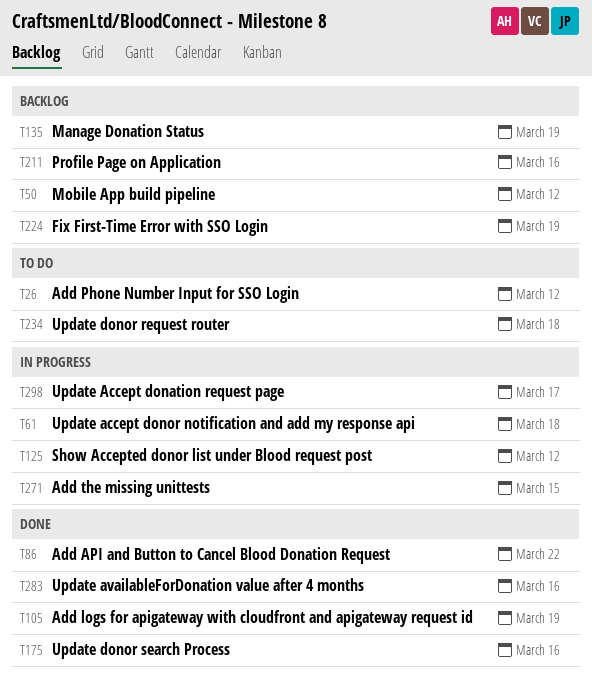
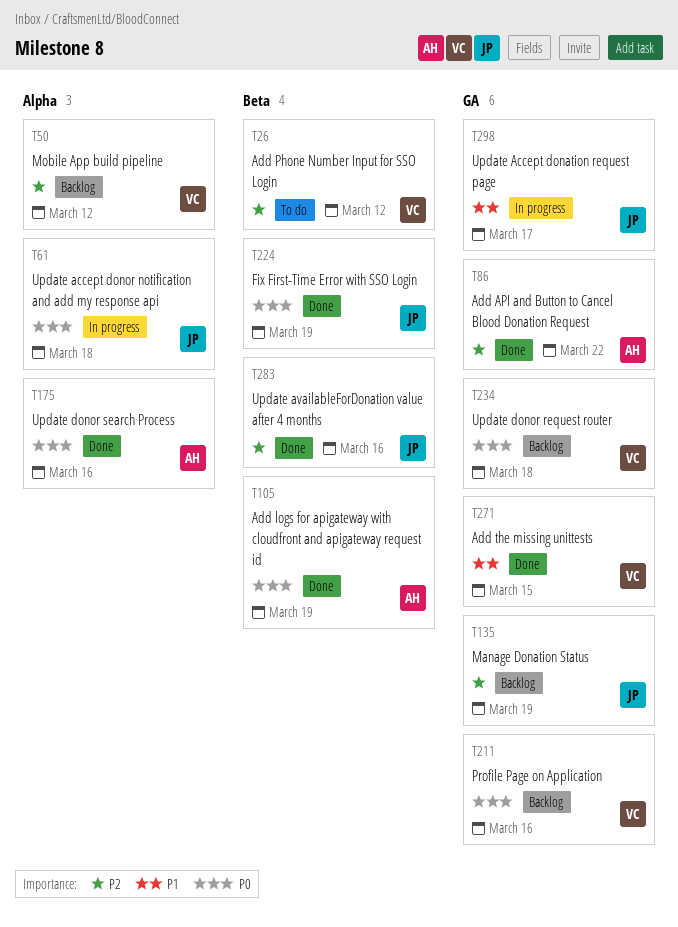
T125: present -> none
T224, status: Backlog -> Done
T234, status: To do -> Backlog
T271, status: In progress -> Done

